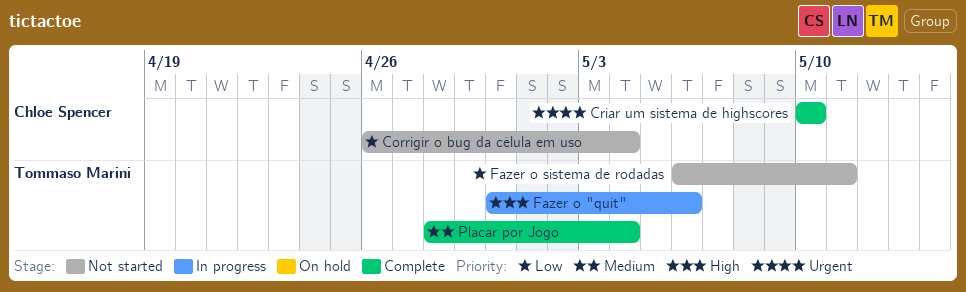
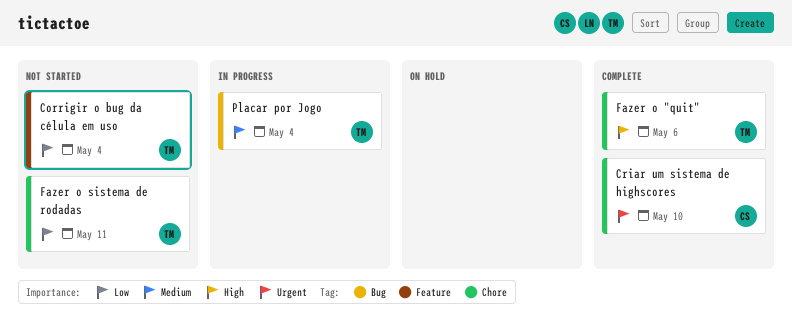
Corrigir o bug da célula em uso, owner: Chloe Spencer -> Tommaso Marini
Fazer o "quit", status: In progress -> Complete
Placar por Jogo, status: Complete -> In progress

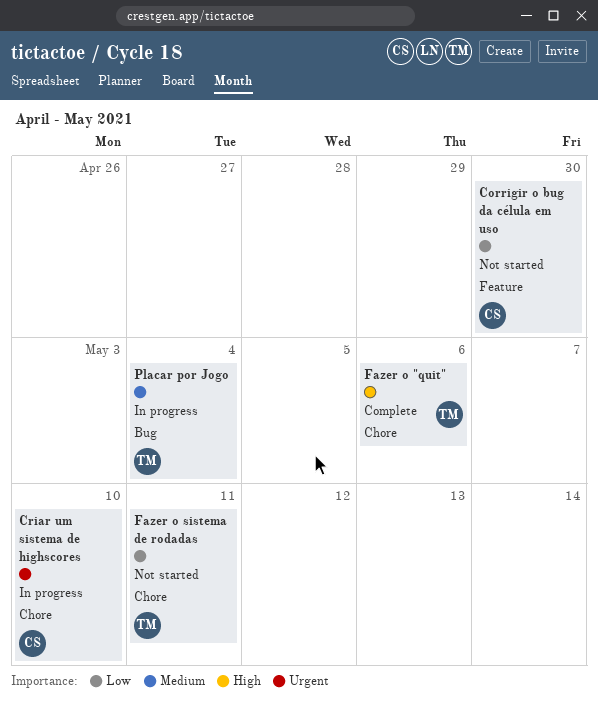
Corrigir o bug da célula em uso, owner: TM -> CS
Corrigir o bug da célula em uso, due: May 4 -> Apr 30
Criar um sistema de highscores, status: Complete -> In progress

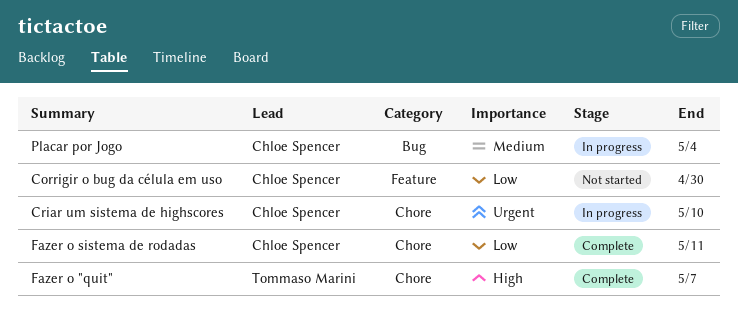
Fazer o "quit", due: May 6 -> May 7
Fazer o sistema de rodadas, status: Not started -> Complete
Fazer o sistema de rodadas, owner: Tommaso Marini -> Chloe Spencer
Placar por Jogo, owner: Tommaso Marini -> Chloe Spencer

